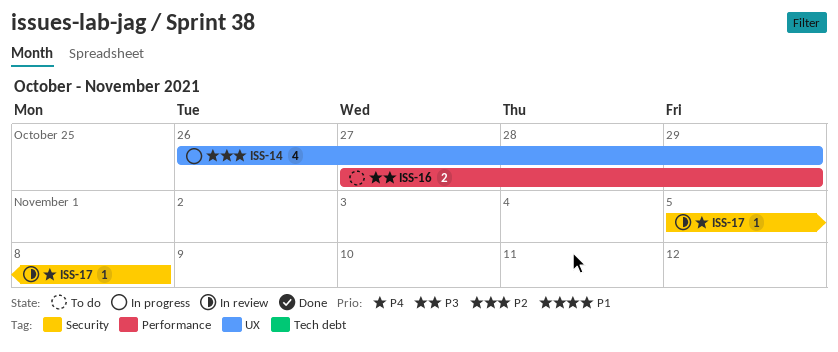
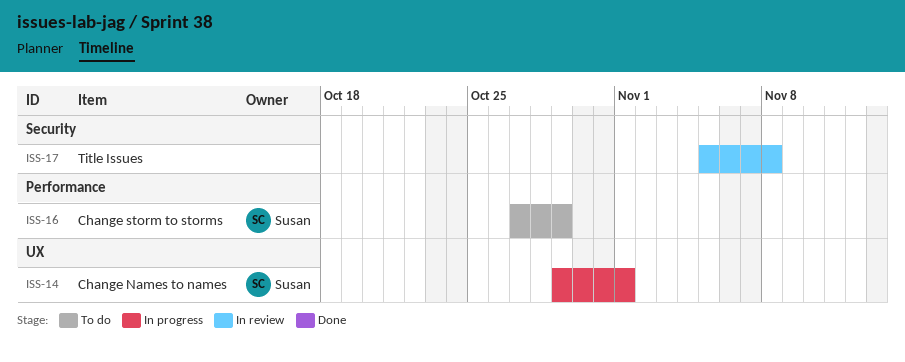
ISS-14, start: Oct 26 -> Oct 29
ISS-14, due: Oct 29 -> Nov 1

